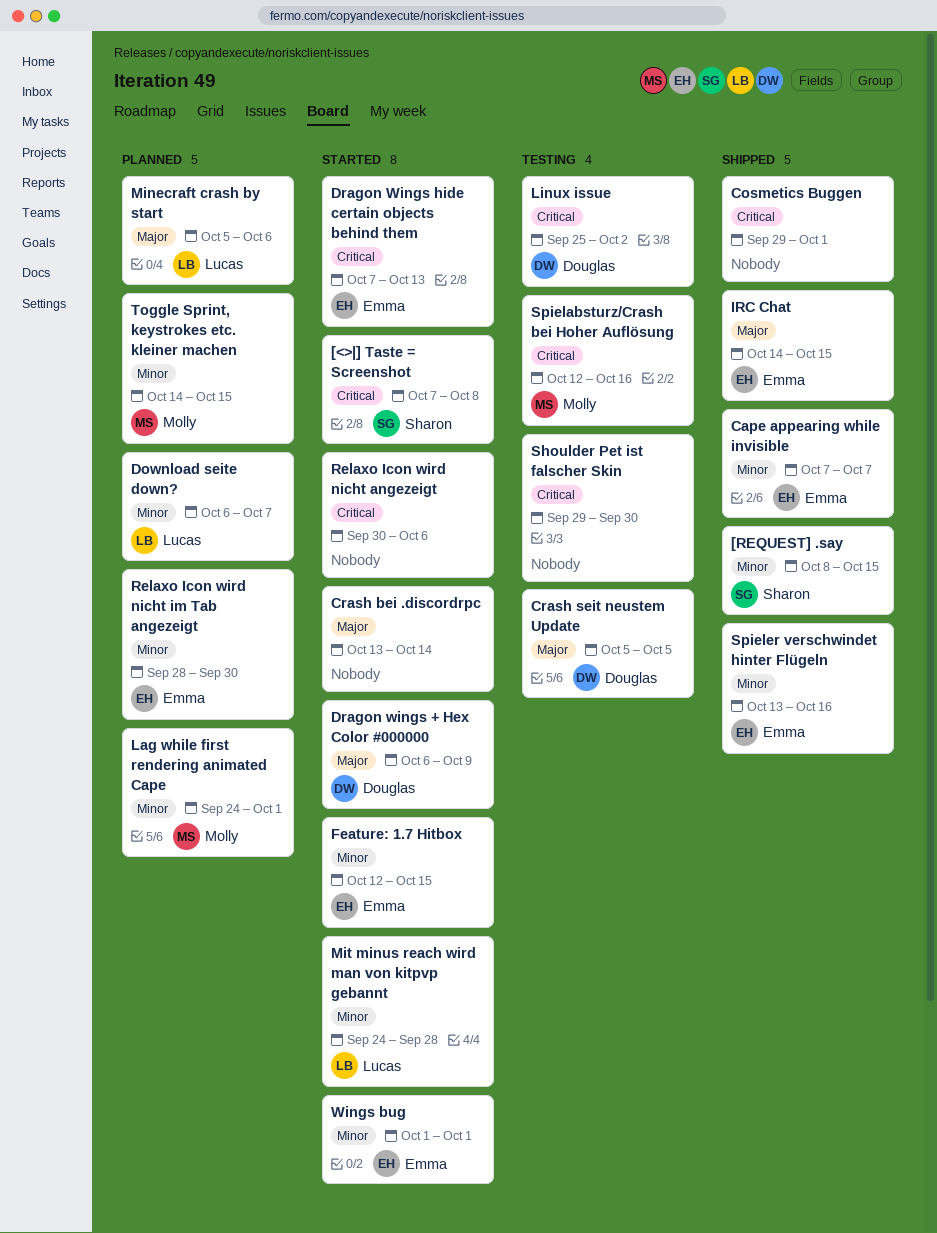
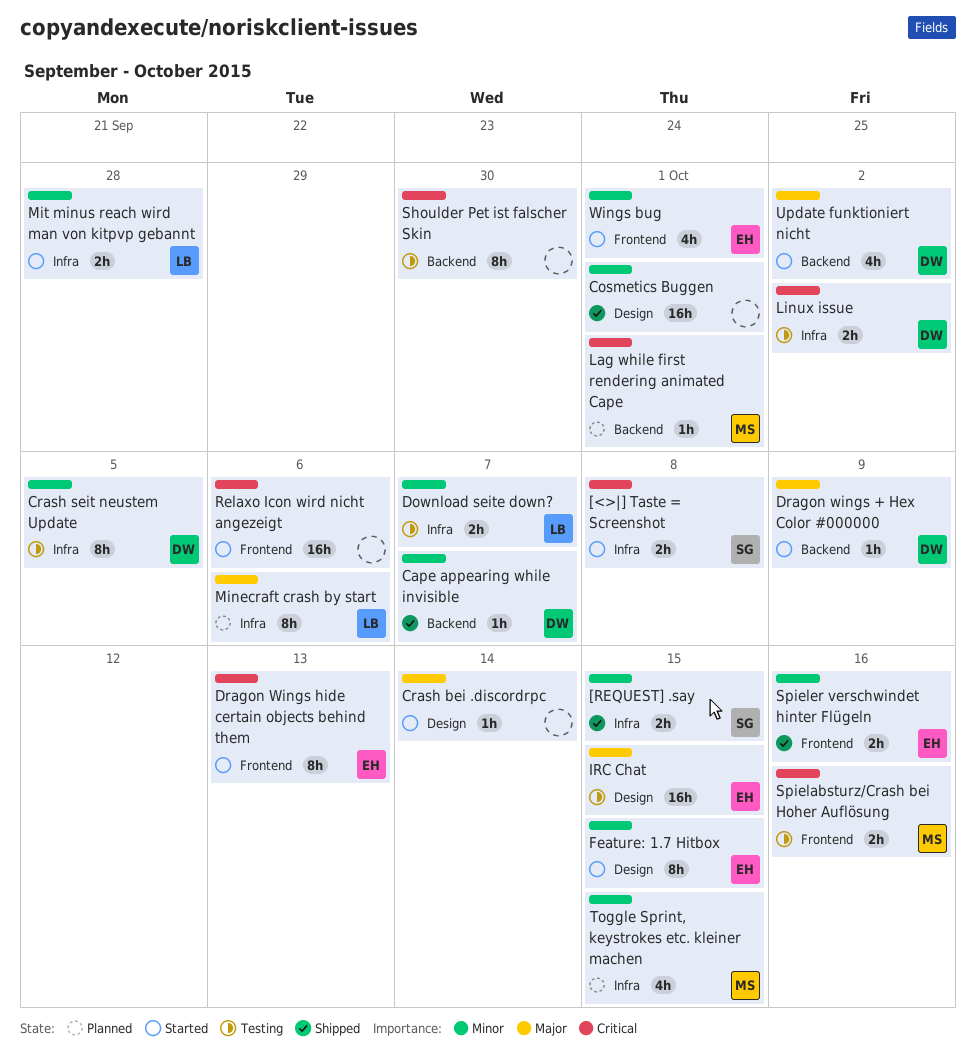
Cape appearing while invisible, owner: Emma -> Douglas
Cosmetics Buggen, priority: Critical -> Minor
Crash seit neustem Update, priority: Major -> Minor
Download seite down?, status: Planned -> Testing
IRC Chat, status: Shipped -> Testing
Lag while first rendering animated Cape, priority: Minor -> Critical
Relaxo Icon wird nicht im Tab angezeigt: present -> none
Update funktioniert nicht: none -> present

